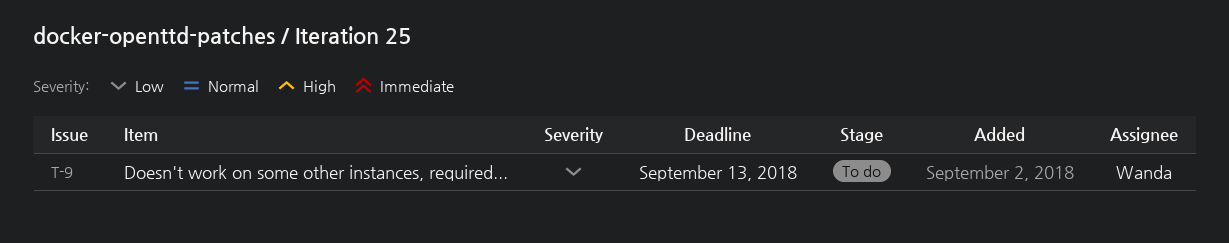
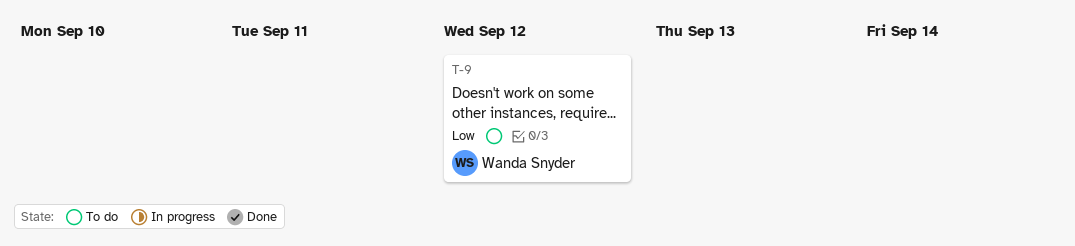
T-9, due: Sep 13 -> Sep 12

